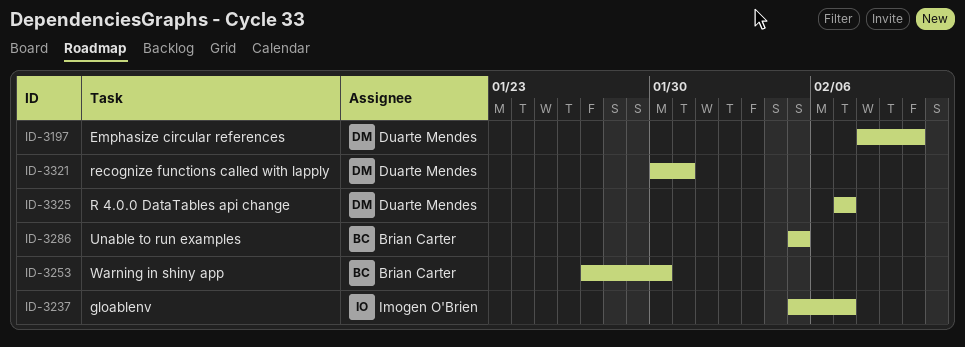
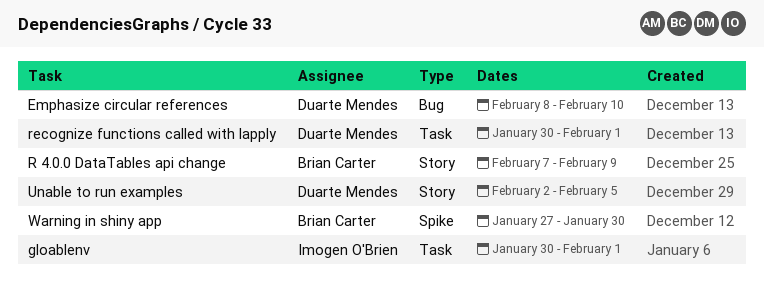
gloablenv, start: Feb 5 -> Jan 30
gloablenv, due: Feb 7 -> Feb 1
R 4.0.0 DataTables api change, owner: Duarte Mendes -> Brian Carter
R 4.0.0 DataTables api change, due: Feb 7 -> Feb 9
recognize functions called with lapply, due: Jan 31 -> Feb 1
Unable to run examples, owner: Brian Carter -> Duarte Mendes
Unable to run examples, start: Feb 5 -> Feb 2

